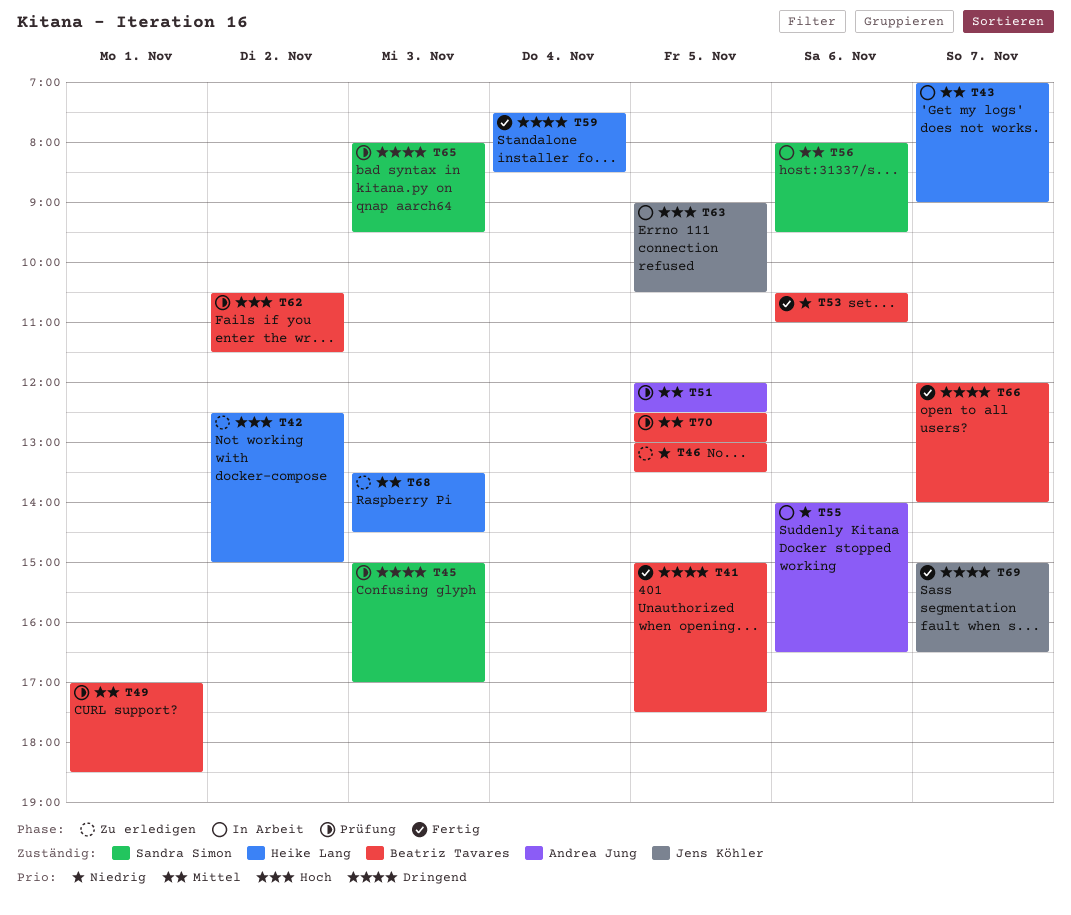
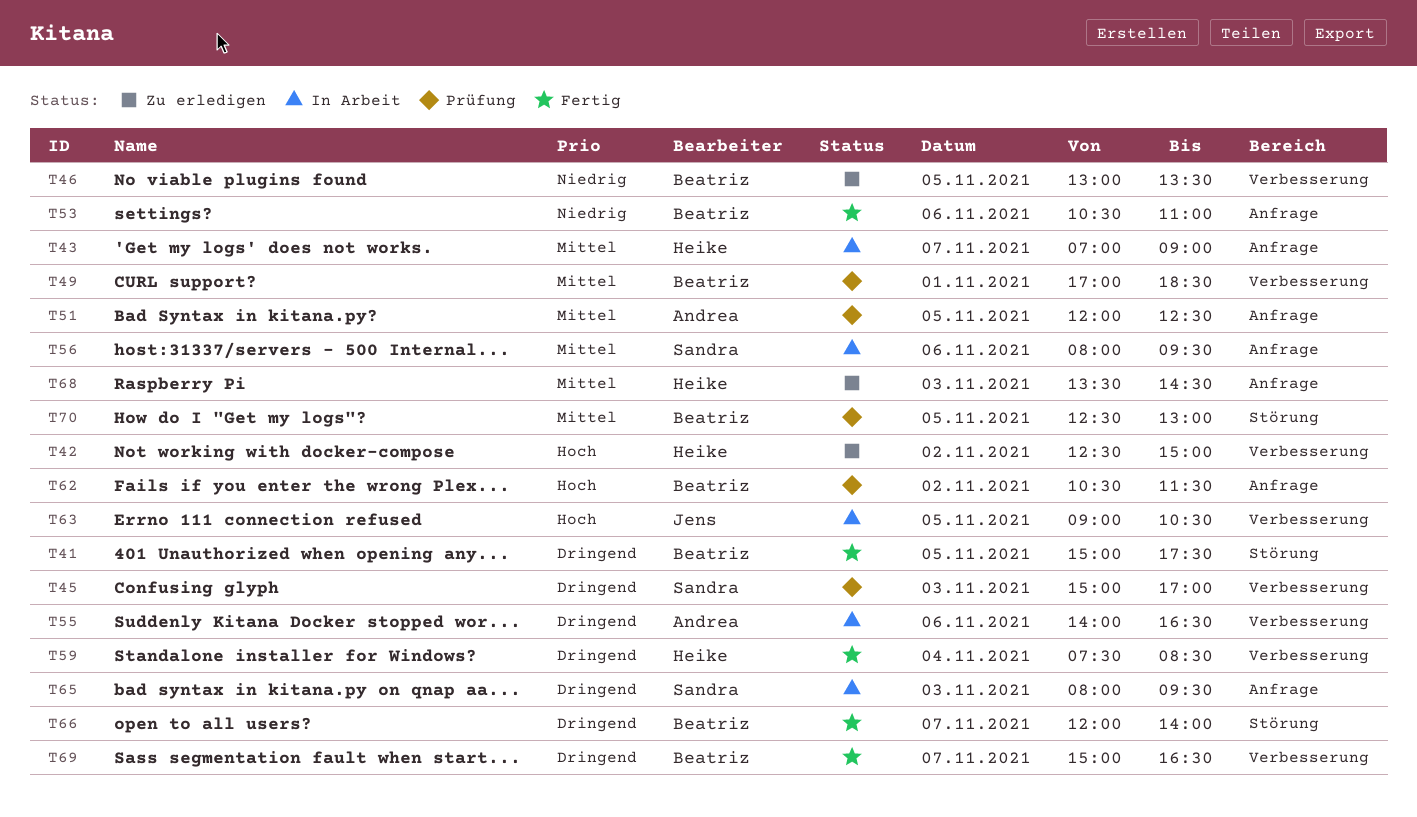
T55, priority: Niedrig -> Dringend
T65, status: Prüfung -> In Arbeit
T69, owner: Jens Köhler -> Beatriz Tavares

